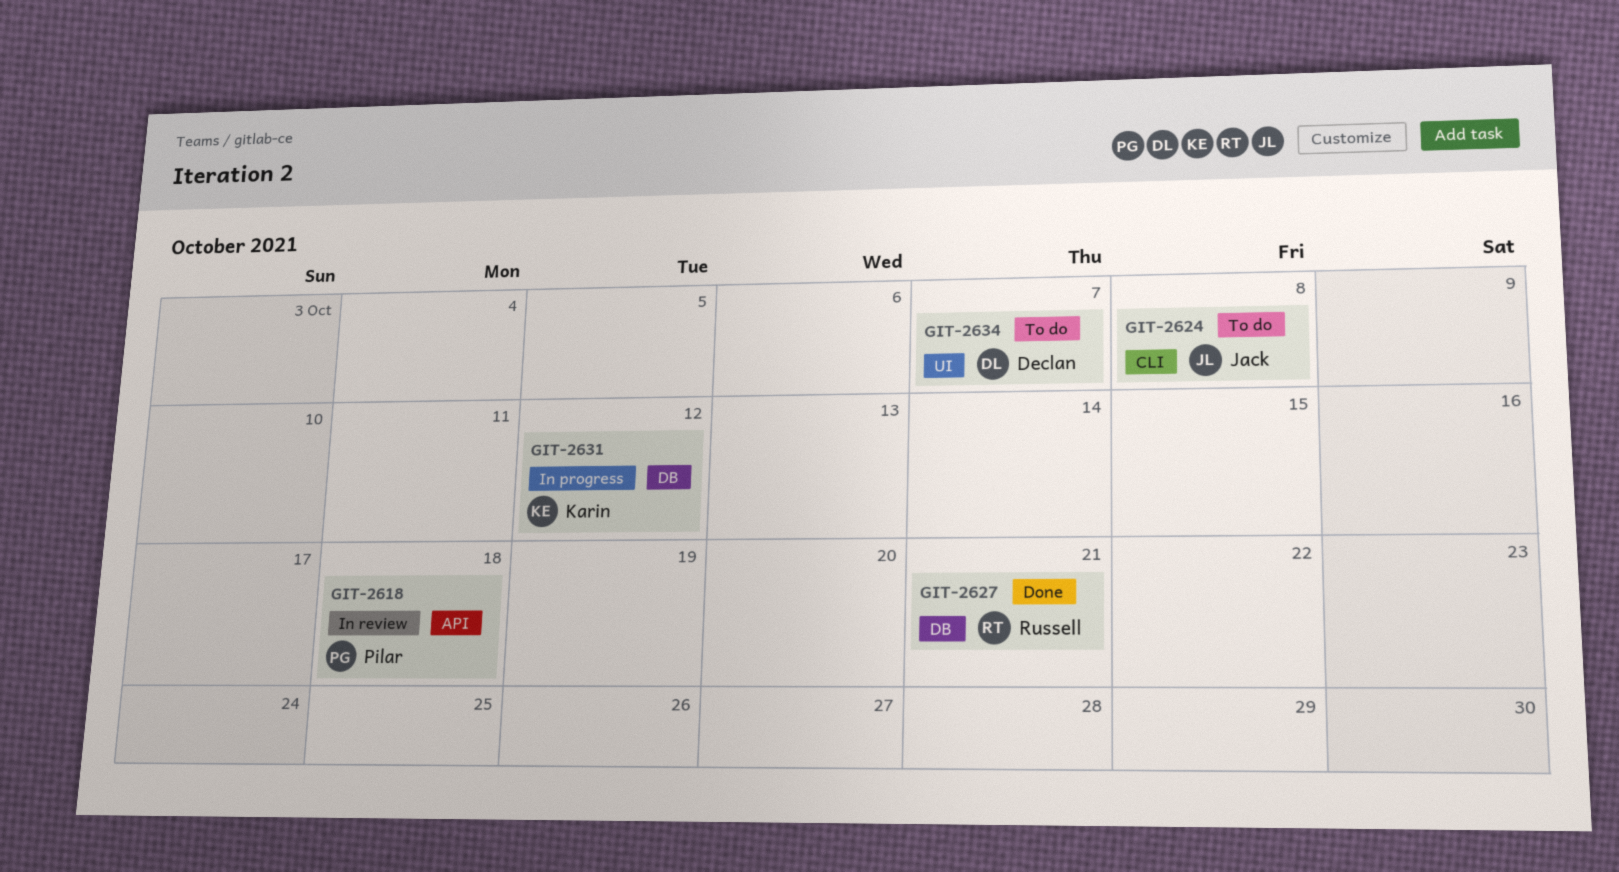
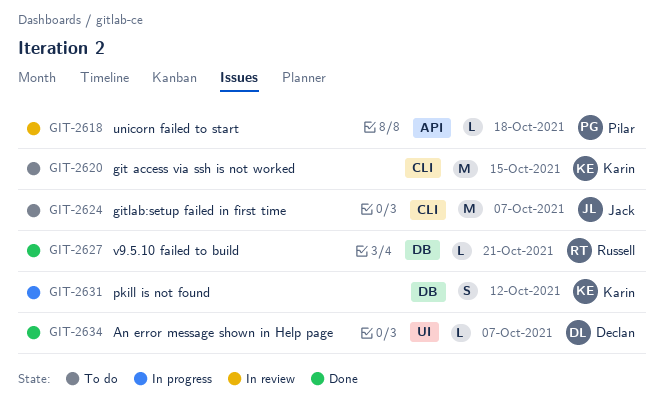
GIT-2620: none -> present
GIT-2624, due: Oct 8 -> Oct 7
GIT-2634, status: To do -> Done

